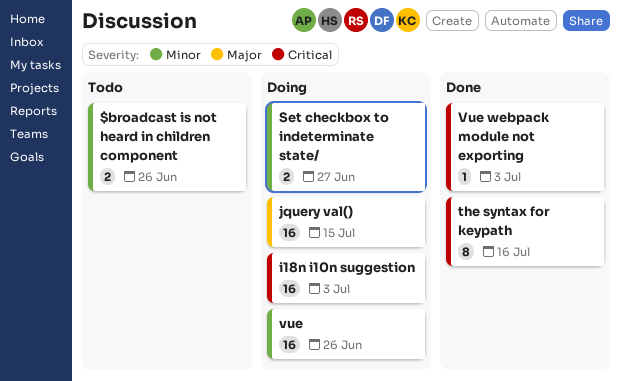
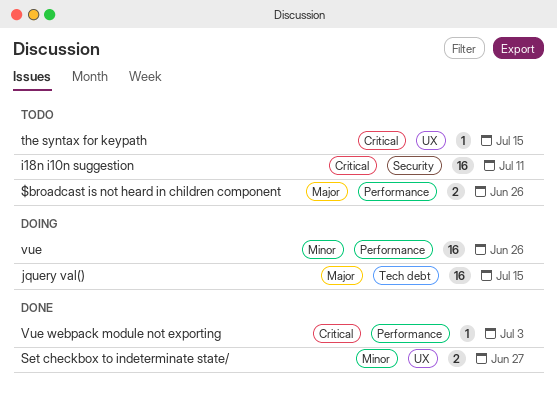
$broadcast is not heard in children component, priority: Minor -> Major
i18n i10n suggestion, status: Doing -> Todo
i18n i10n suggestion, due: Jul 3 -> Jul 11
Set checkbox to indeterminate state/, status: Doing -> Done
the syntax for keypath, status: Done -> Todo
the syntax for keypath, estimate: 8 -> 1
the syntax for keypath, due: Jul 16 -> Jul 15

